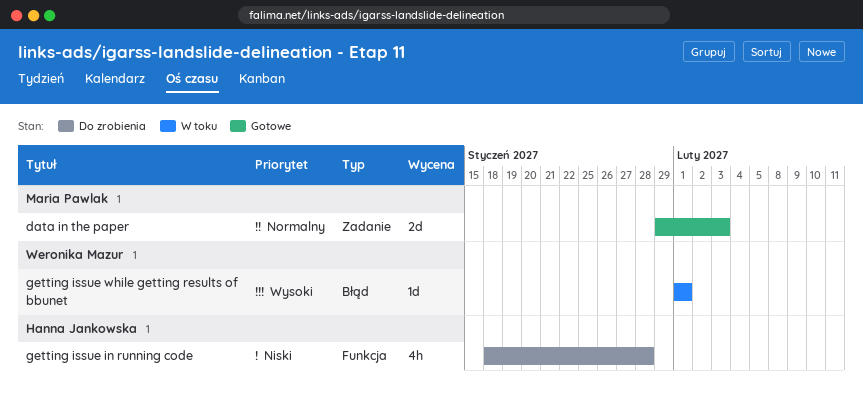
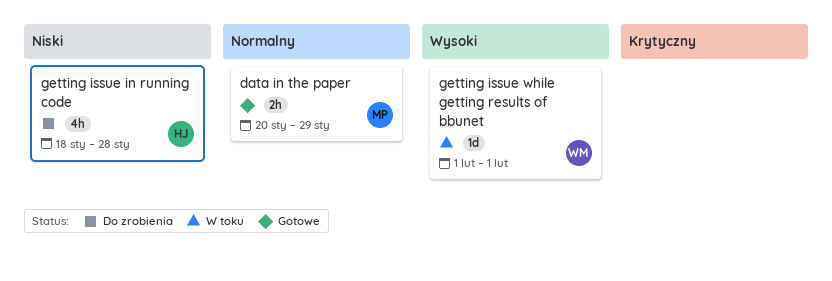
data in the paper, estimate: 2d -> 2h
data in the paper, start: Jan 29 -> Jan 20
data in the paper, due: Feb 3 -> Jan 29

